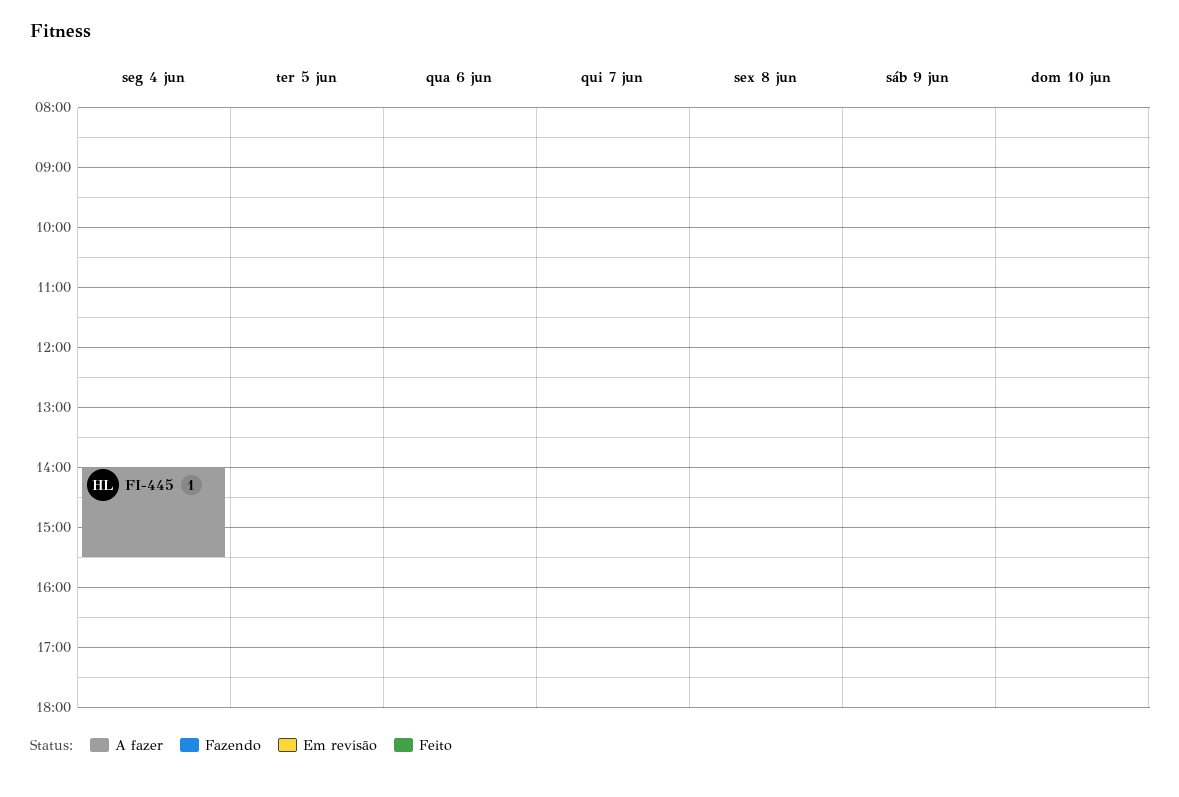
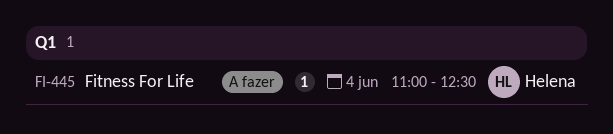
FI-445, begins: 14:00 -> 11:00
FI-445, ends: 15:30 -> 12:30

